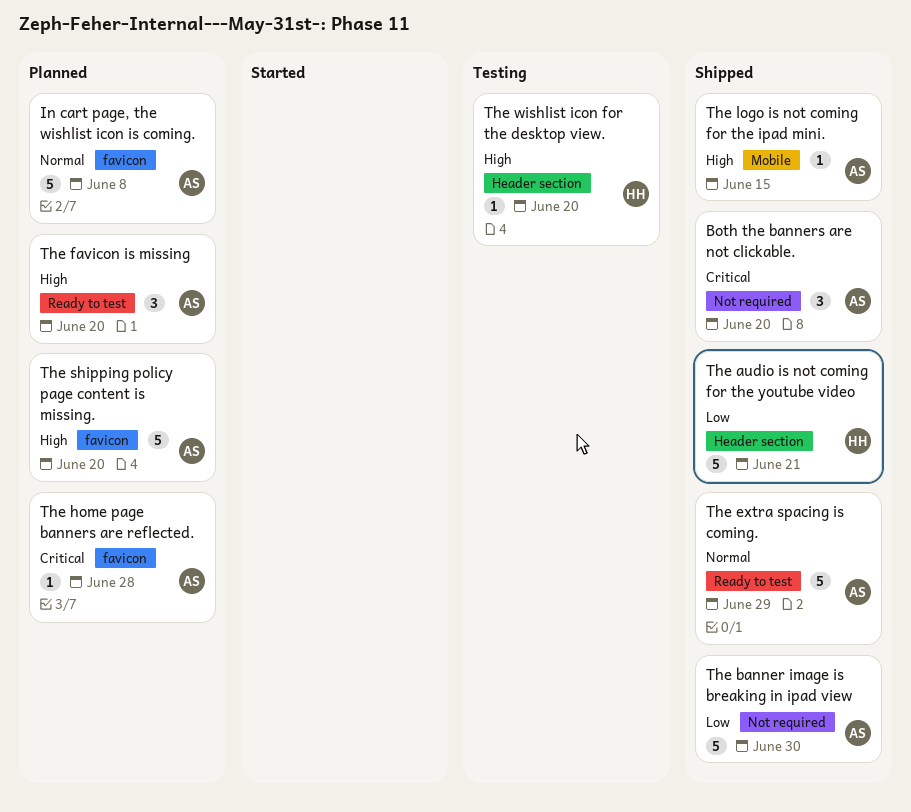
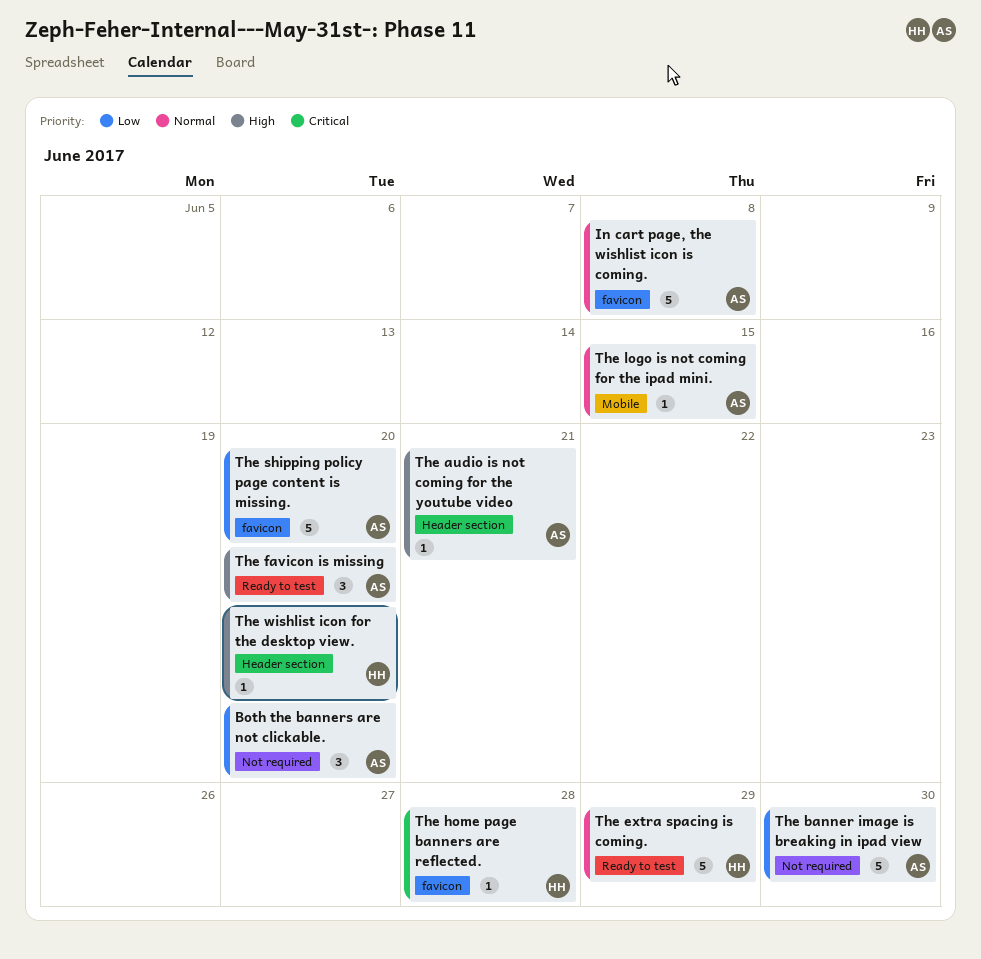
Both the banners are not clickable., priority: Critical -> Low
The audio is not coming for the youtube video, owner: HH -> AS
The audio is not coming for the youtube video, priority: Low -> High
The audio is not coming for the youtube video, estimate: 5 -> 1
The extra spacing is coming., owner: AS -> HH
The home page banners are reflected., owner: AS -> HH
The logo is not coming for the ipad mini., priority: High -> Normal
The shipping policy page content is missing., priority: High -> Low

